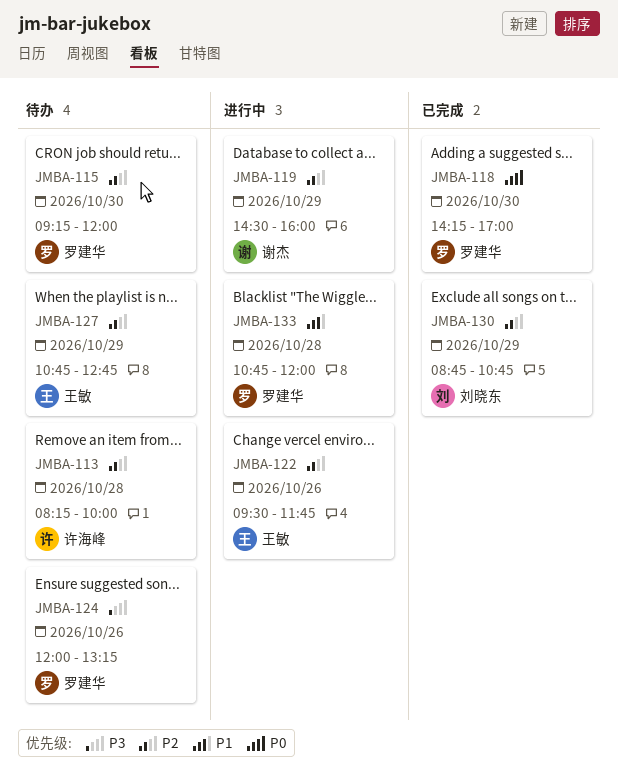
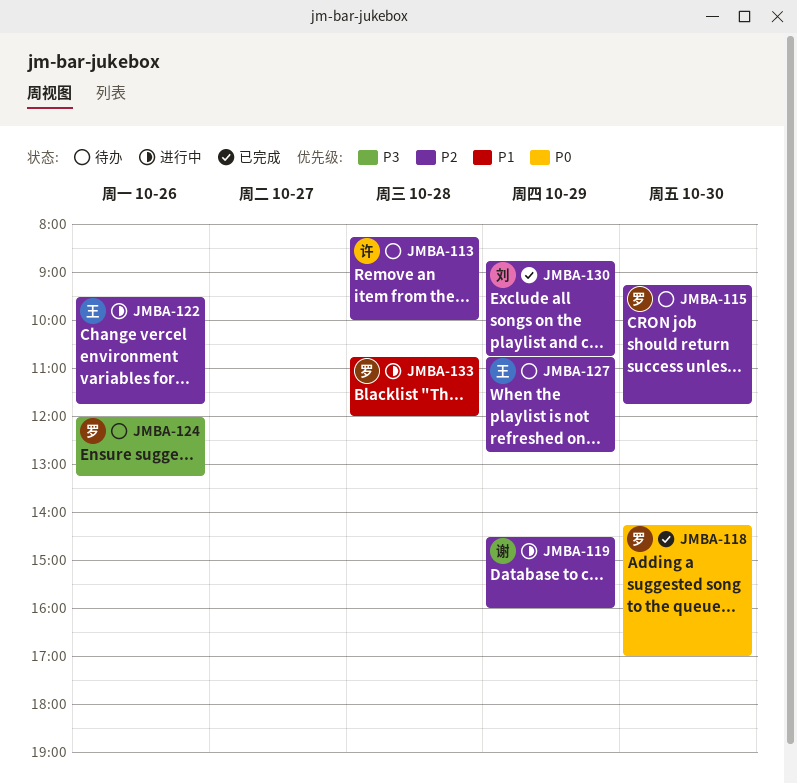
JMBA-115, ends: 12:00 -> 11:45

